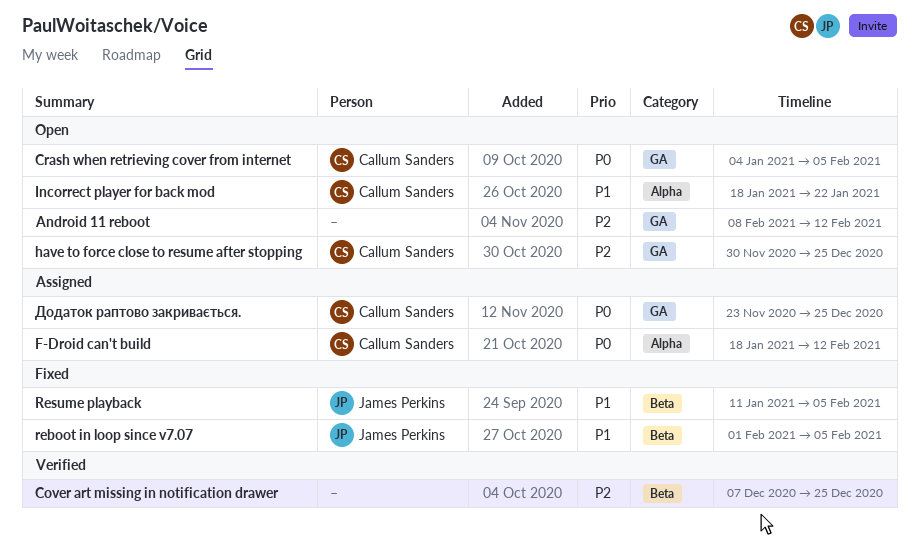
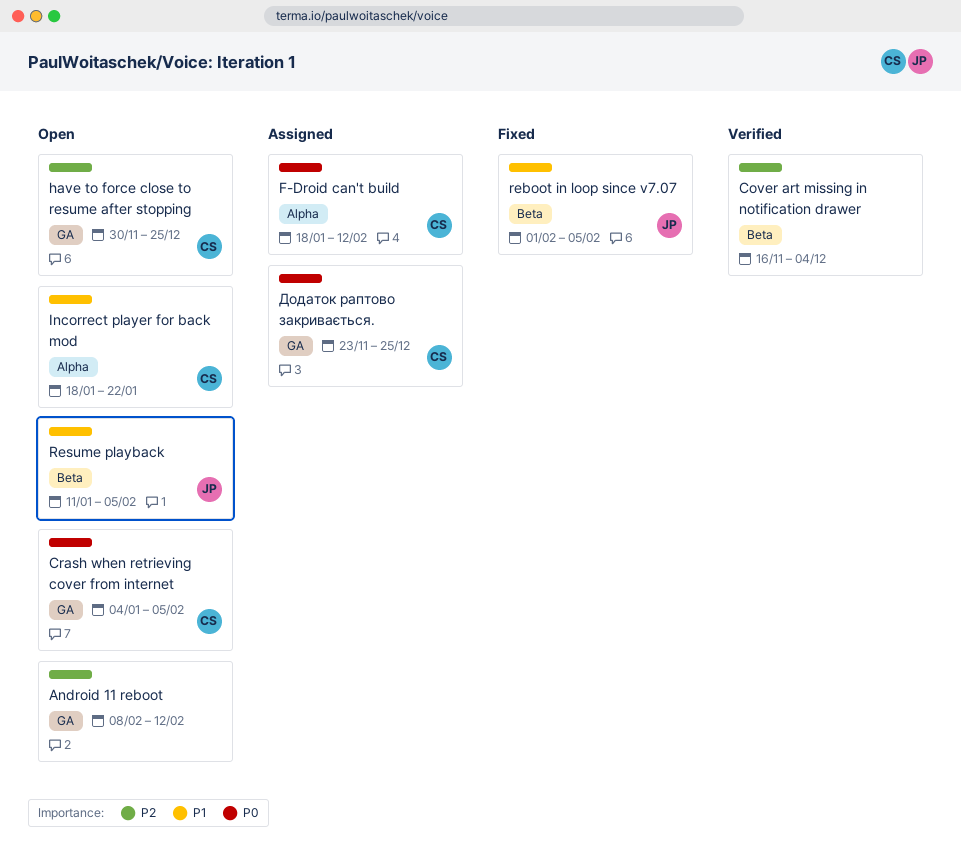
Cover art missing in notification drawer, start: Dec 7 -> Nov 16
Cover art missing in notification drawer, due: Dec 25 -> Dec 4
Resume playback, status: Fixed -> Open

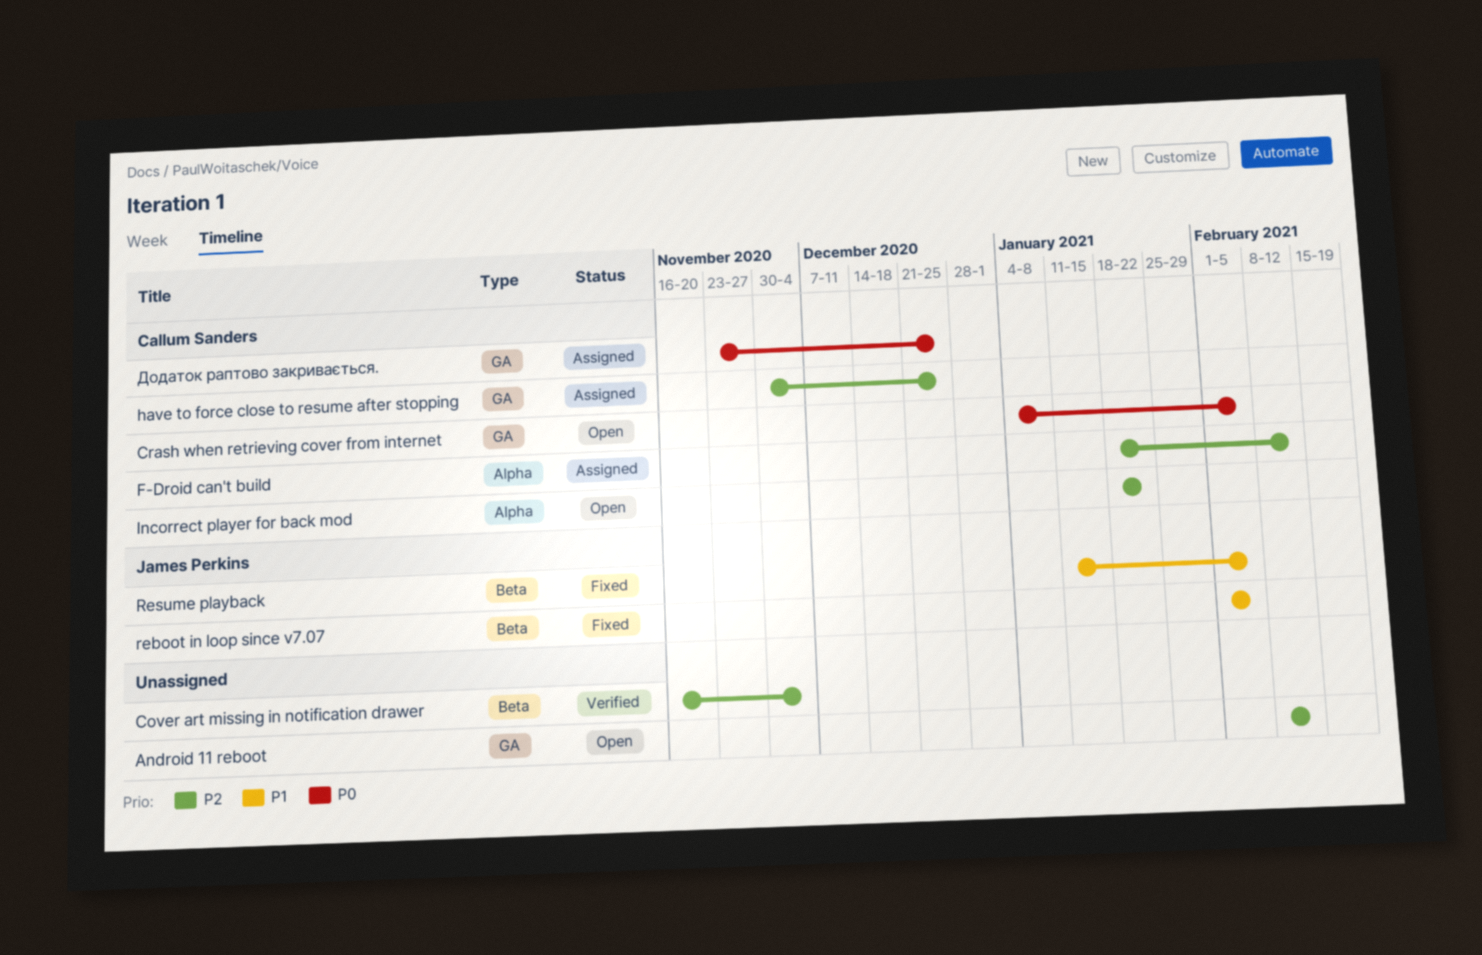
F-Droid can't build, priority: P0 -> P2
have to force close to resume after stopping, status: Open -> Assigned
Incorrect player for back mod, priority: P1 -> P2
Resume playback, status: Open -> Fixed

